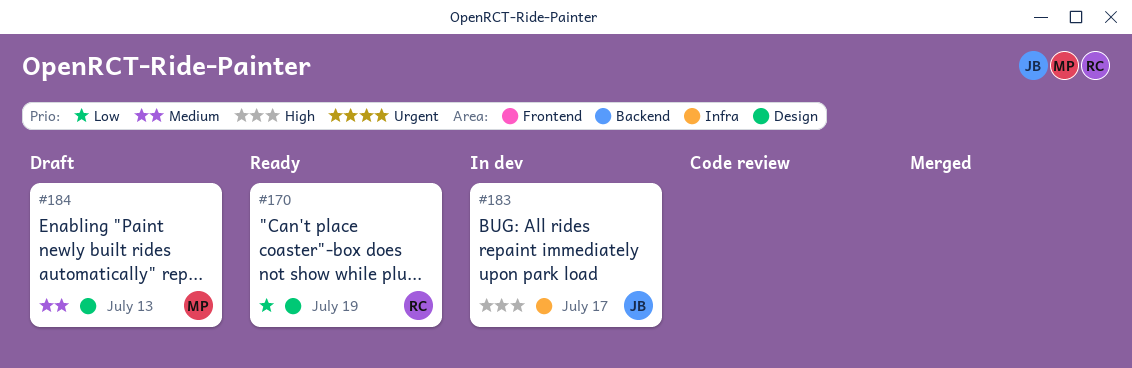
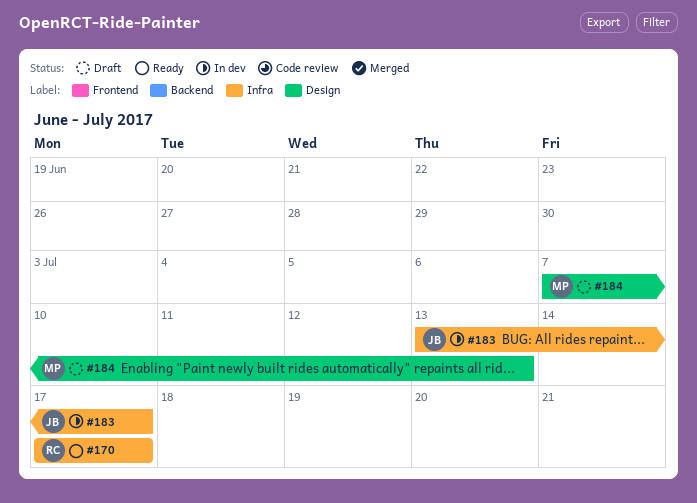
#170, label: Design -> Infra
#170, due: Jul 19 -> Jul 17

